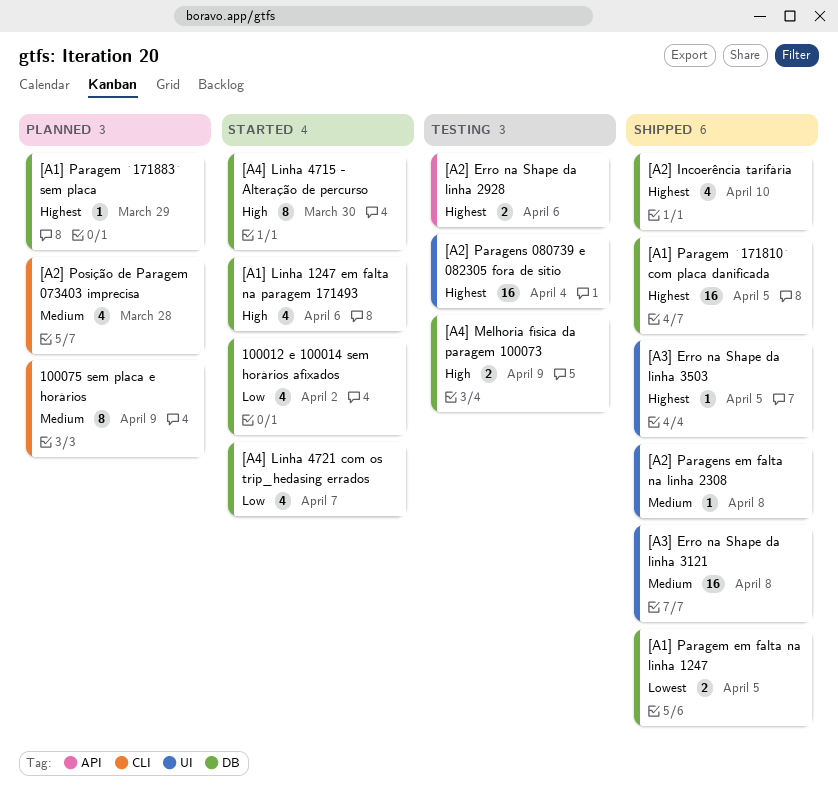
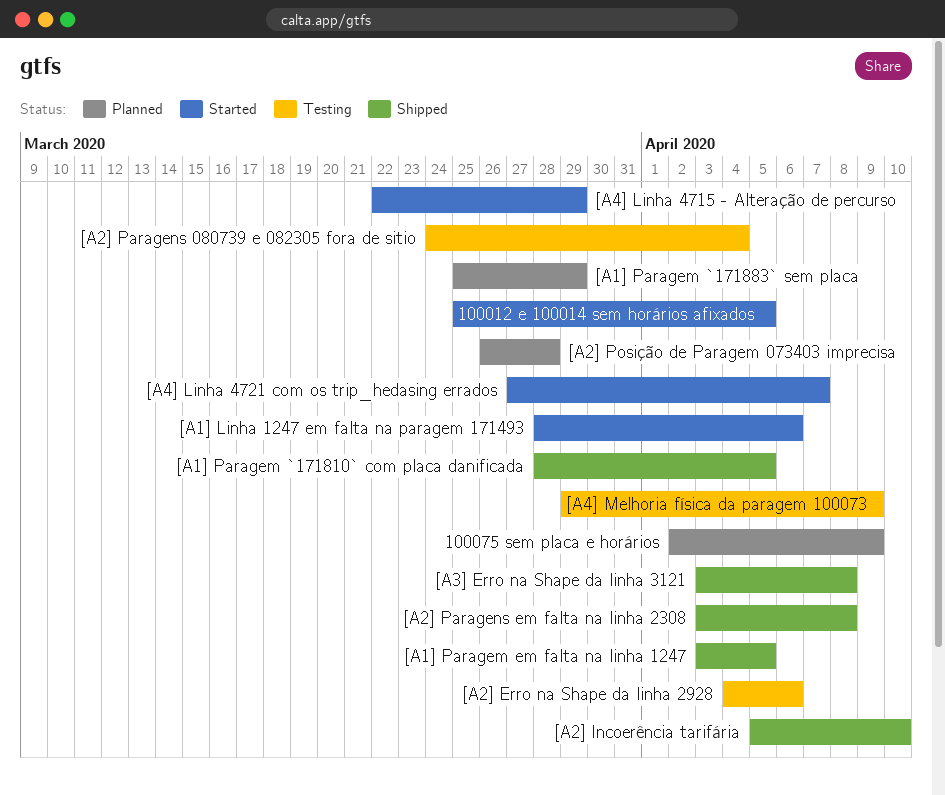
100012 e 100014 sem horários afixados, due: Apr 2 -> Apr 5
[A3] Erro na Shape da linha 3503: present -> none
[A4] Linha 4715 - Alteração de percurso, due: Mar 30 -> Mar 29

